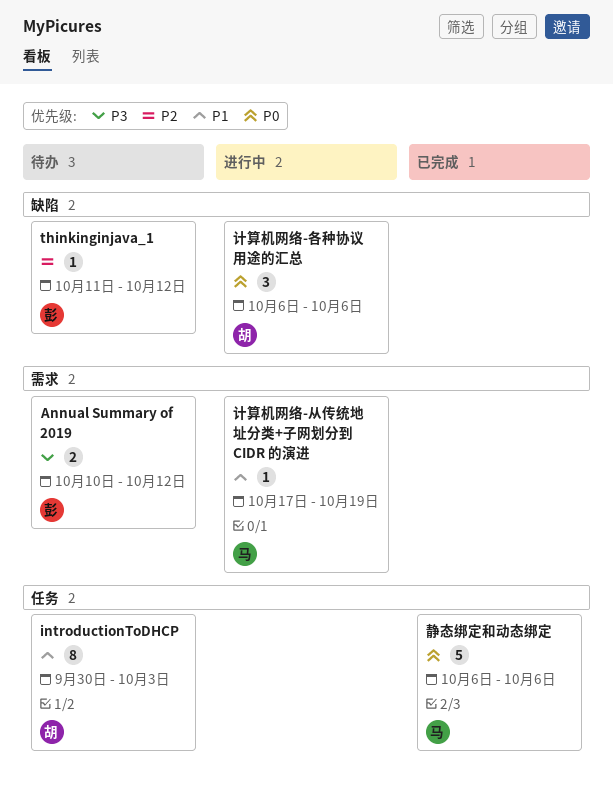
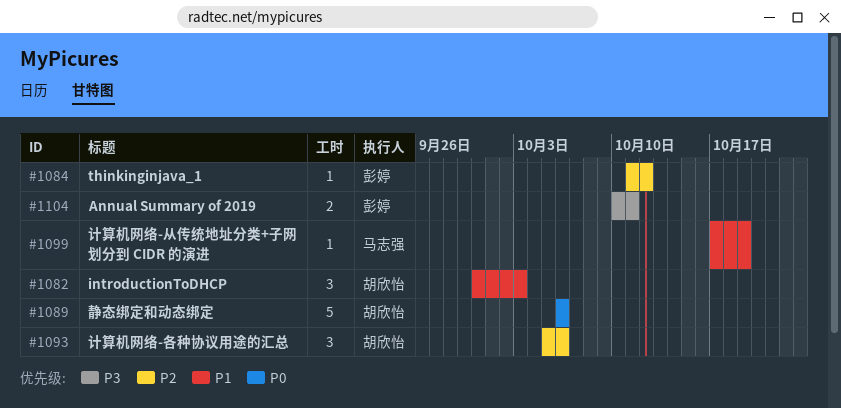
Annual Summary of 2019, due: Oct 12 -> Oct 11
introductionToDHCP, estimate: 8 -> 3
计算机网络-各种协议用途的汇总, priority: P0 -> P2
计算机网络-各种协议用途的汇总, start: Oct 6 -> Oct 5
静态绑定和动态绑定, owner: 马志强 -> 胡欣怡

